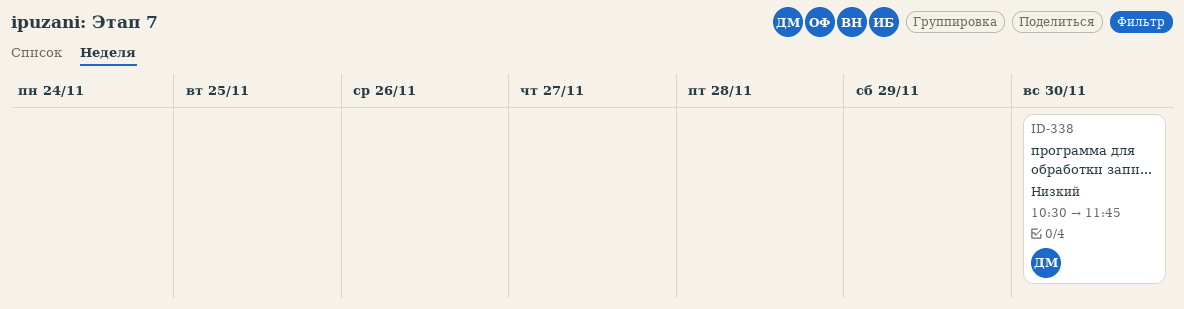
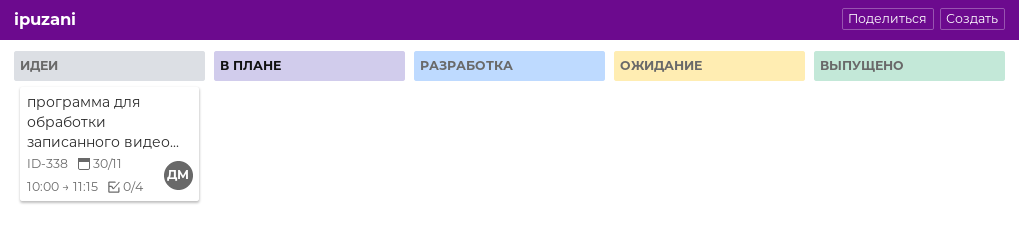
ID-338, begins: 10:30 -> 10:00
ID-338, ends: 11:45 -> 11:15

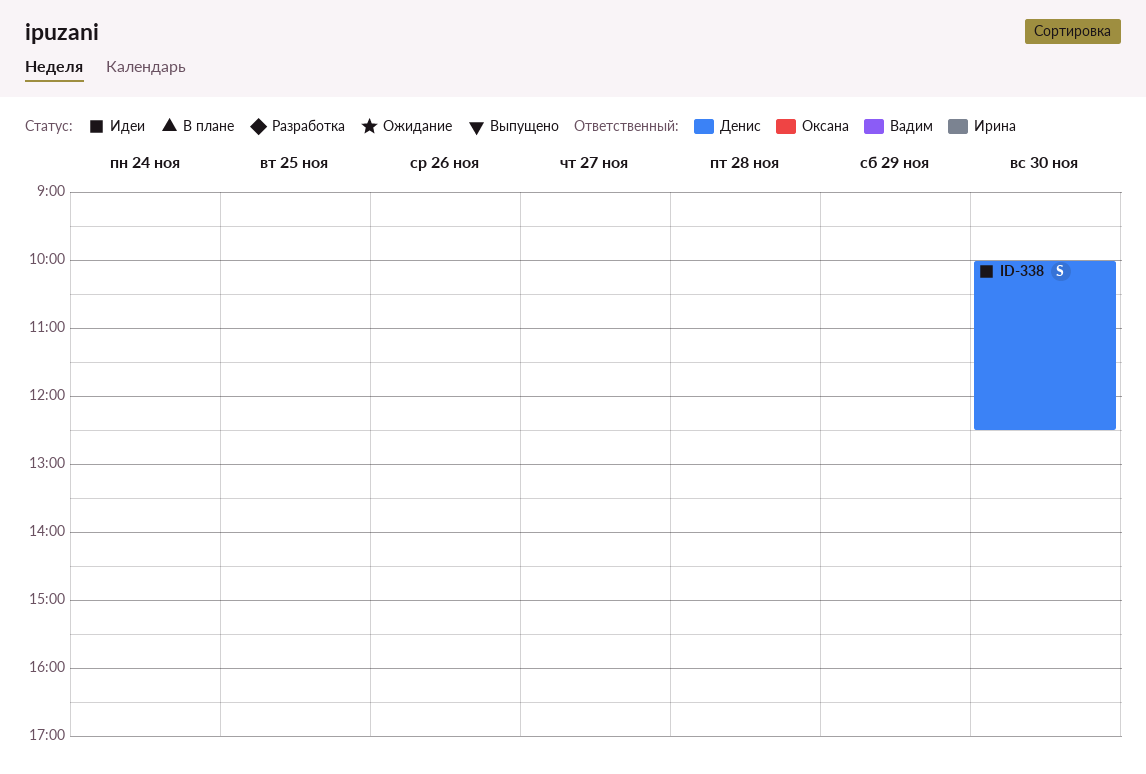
ID-338, ends: 11:15 -> 12:30

